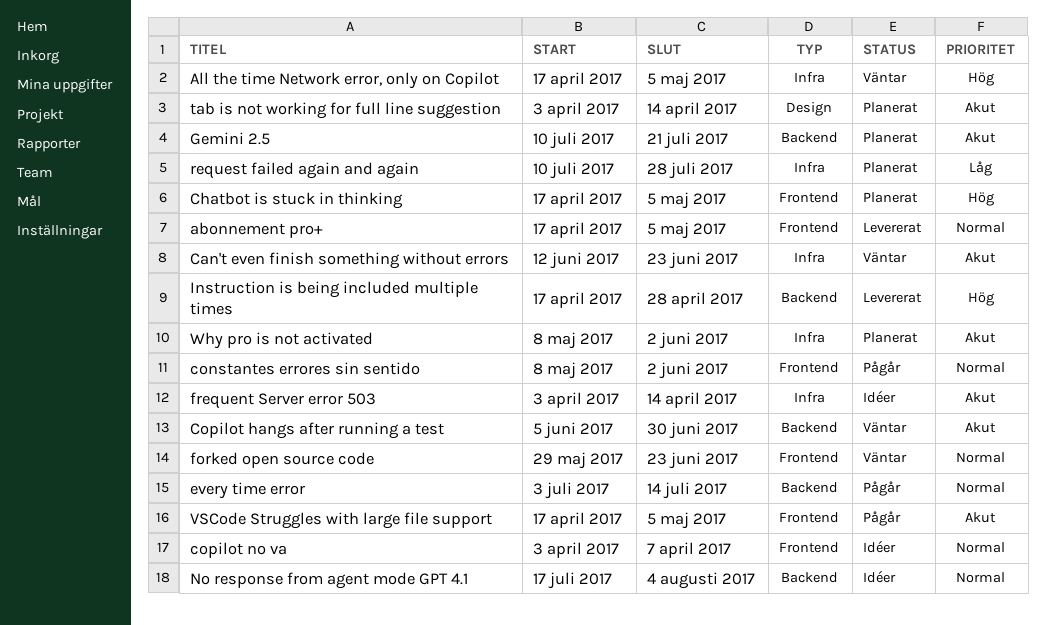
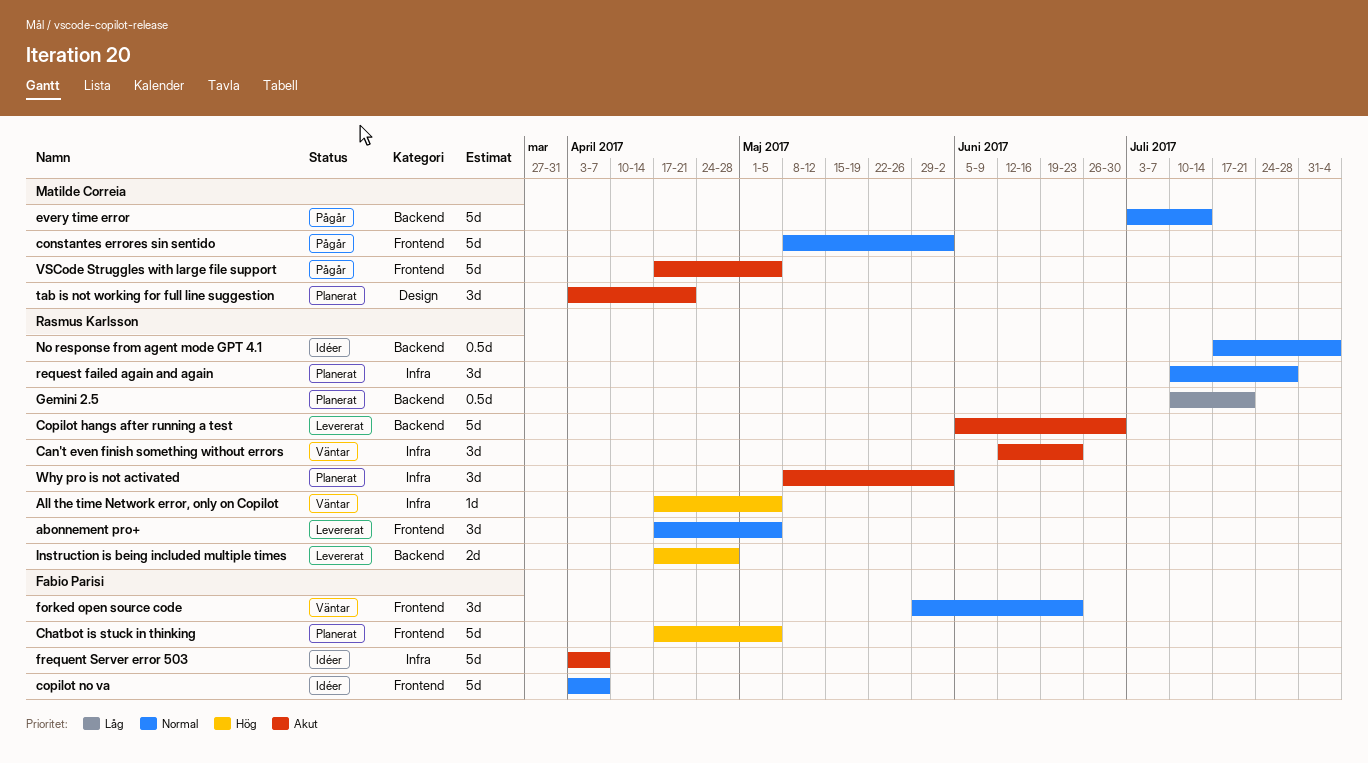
Copilot hangs after running a test, status: Väntar -> Levererat
frequent Server error 503, due: Apr 14 -> Apr 7
Gemini 2.5, priority: Akut -> Låg
request failed again and again, priority: Låg -> Normal
tab is not working for full line suggestion, due: Apr 14 -> Apr 21

